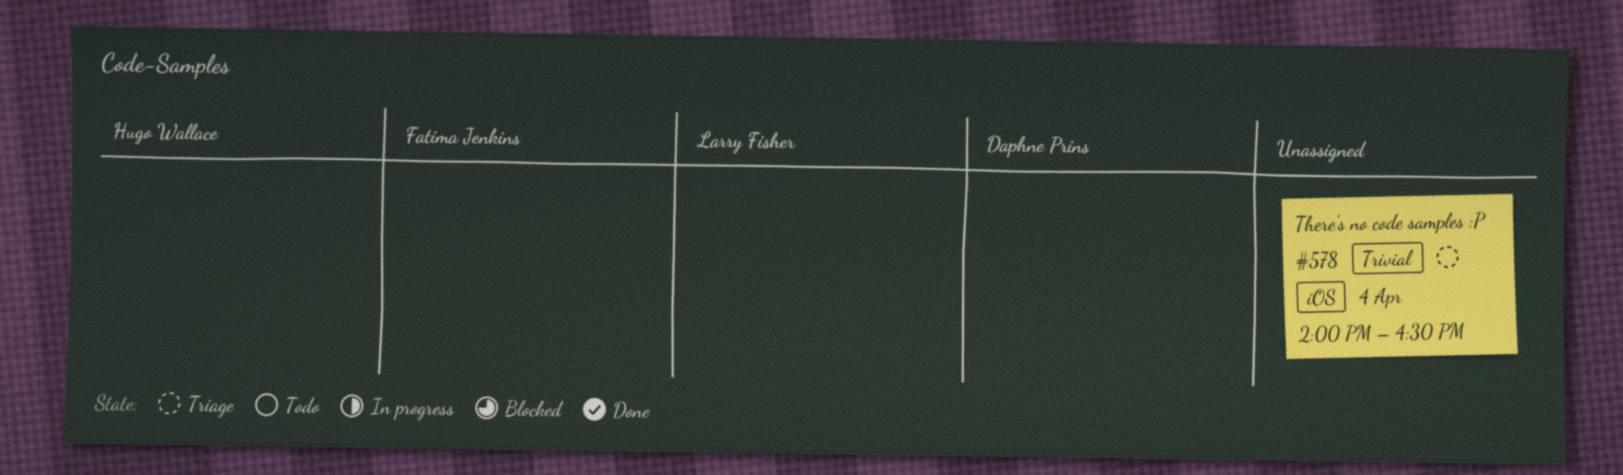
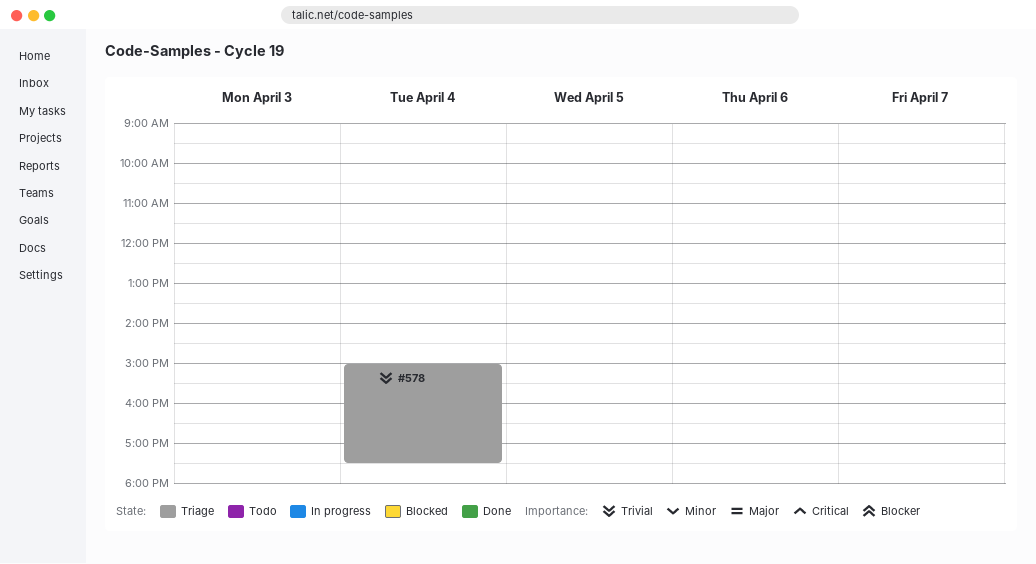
#578, begins: 14:00 -> 15:00
#578, ends: 16:30 -> 17:30

